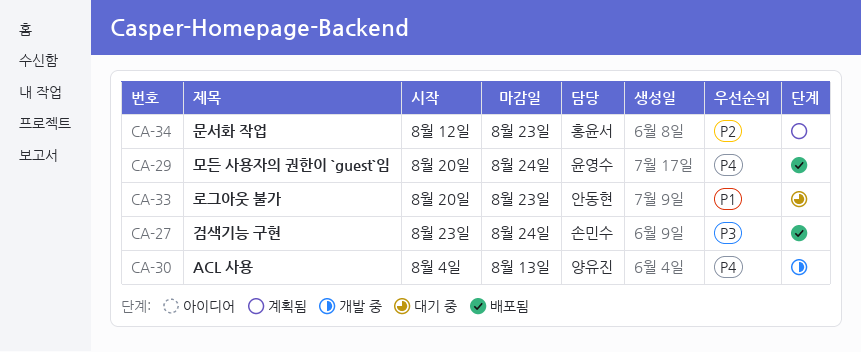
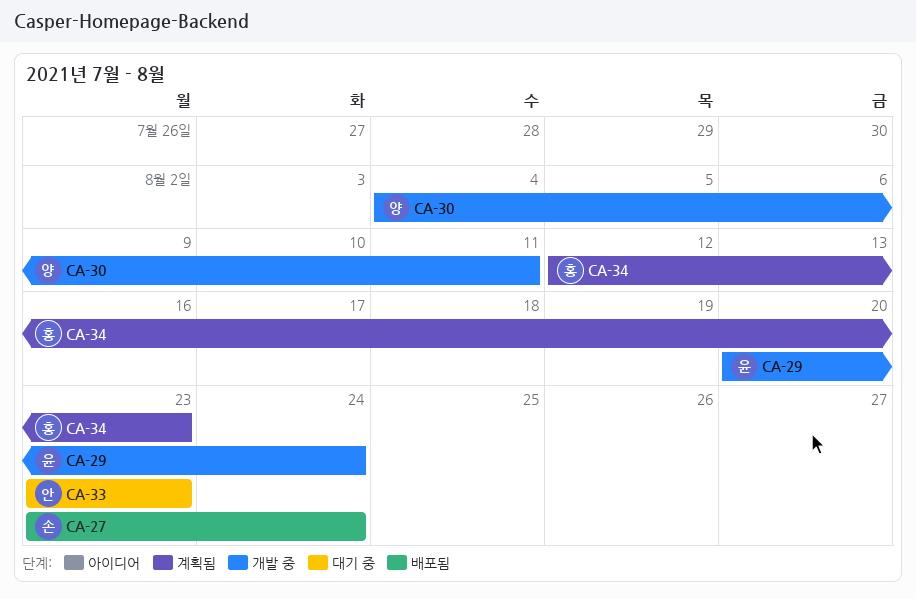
CA-29, status: 배포됨 -> 개발 중
CA-30, due: Aug 13 -> Aug 11
CA-33, start: Aug 20 -> Aug 23

